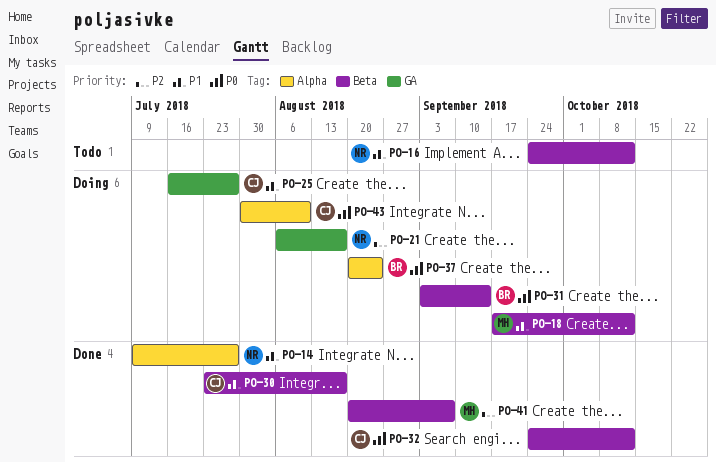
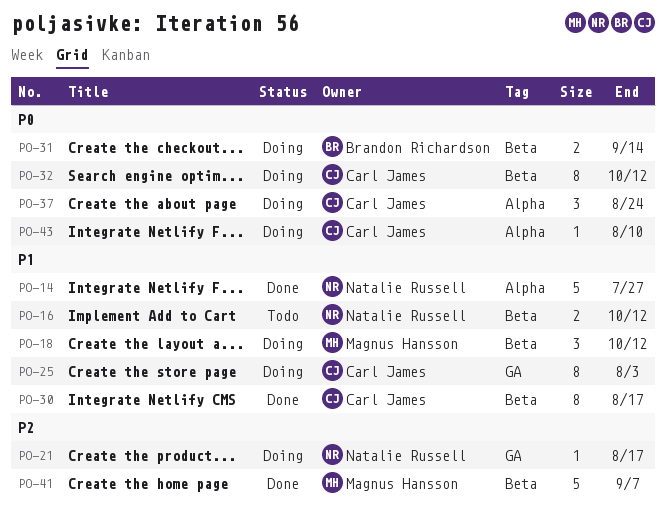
PO-25, due: Jul 27 -> Aug 3
PO-32, status: Done -> Doing
PO-37, owner: Brandon Richardson -> Carl James

